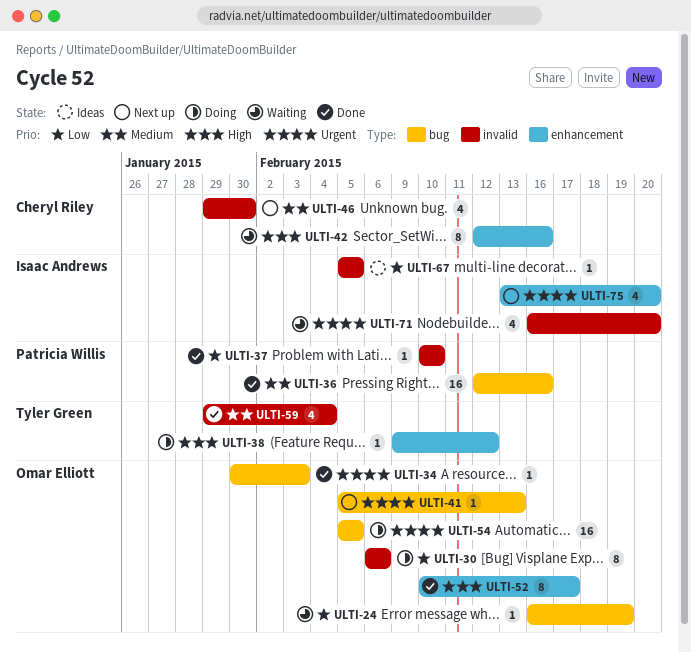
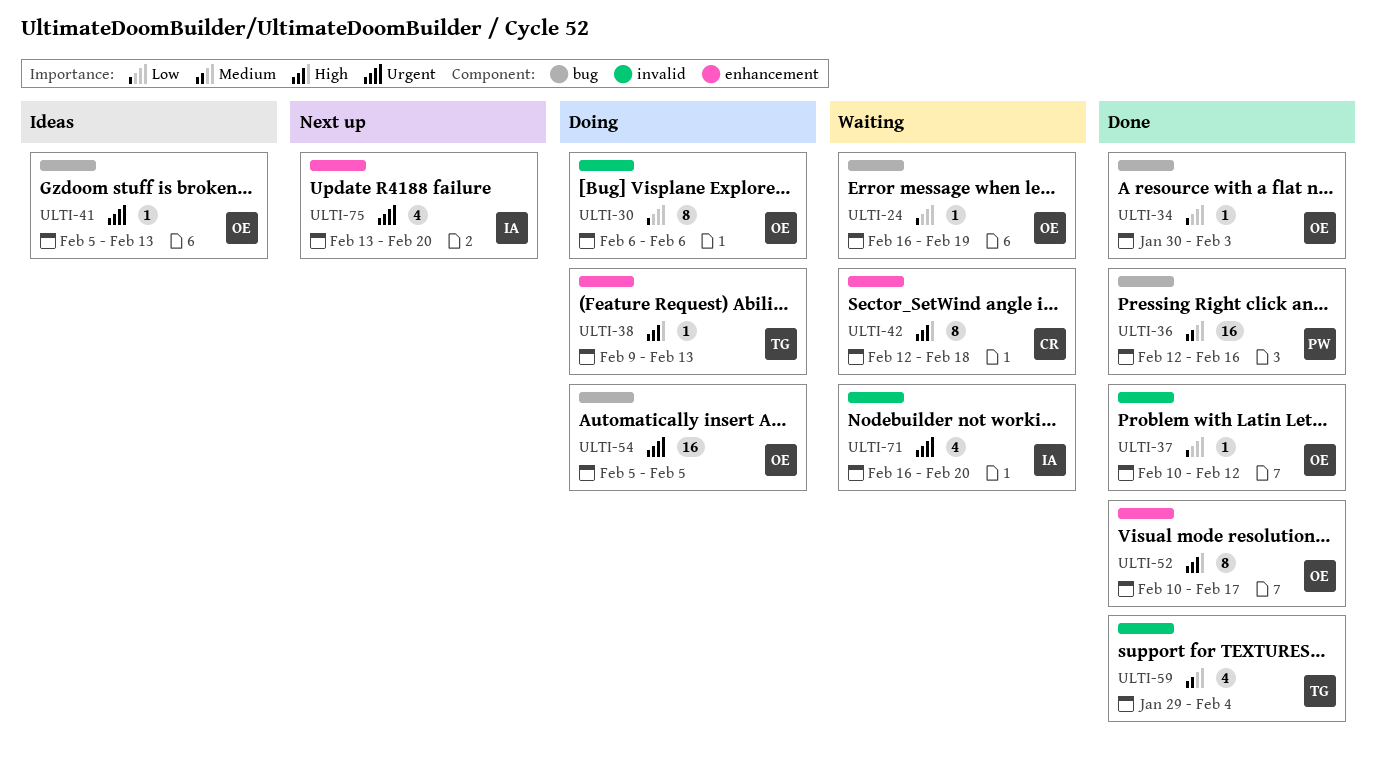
ULTI-34, priority: Urgent -> Low
ULTI-37, owner: Patricia Willis -> Omar Elliott
ULTI-37, due: Feb 10 -> Feb 12
ULTI-38, due: Feb 12 -> Feb 13
ULTI-41, status: Next up -> Ideas
ULTI-42, due: Feb 16 -> Feb 18
ULTI-46: present -> none
ULTI-67: present -> none

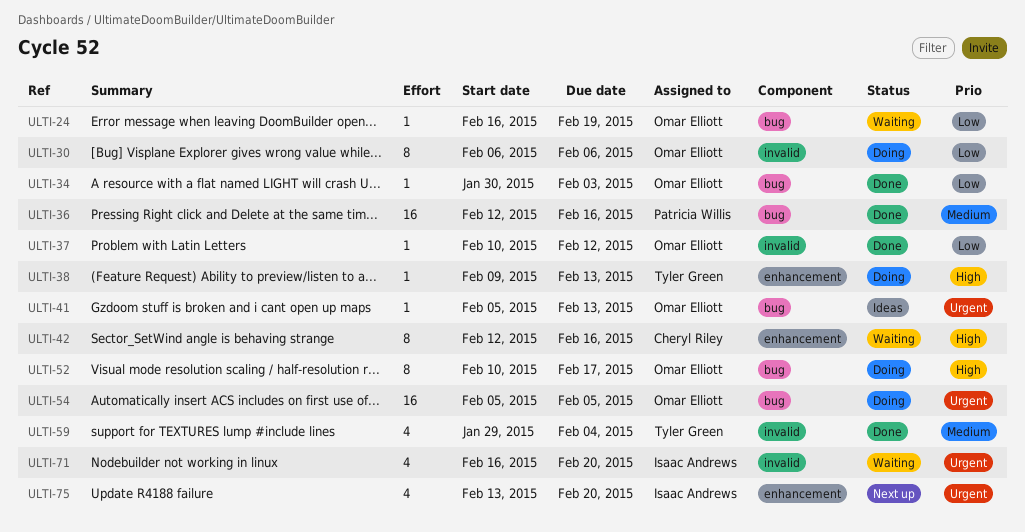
ULTI-42, due: Feb 18 -> Feb 16
ULTI-52, status: Done -> Doing
ULTI-52, label: enhancement -> bug

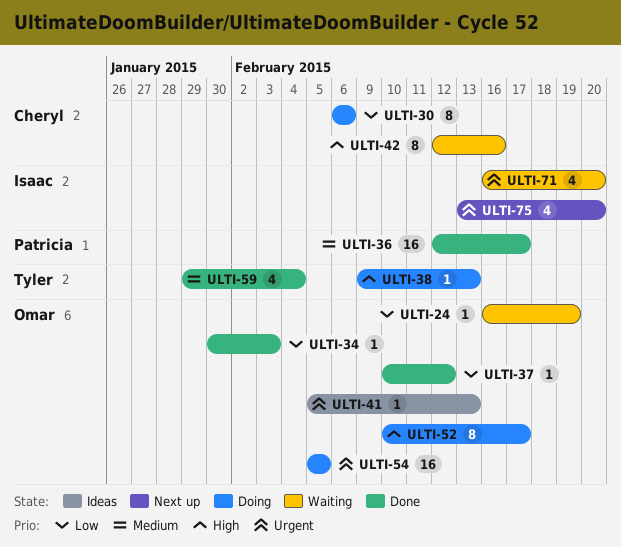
ULTI-30, owner: Omar Elliott -> Cheryl Riley
ULTI-36, due: Feb 16 -> Feb 17

